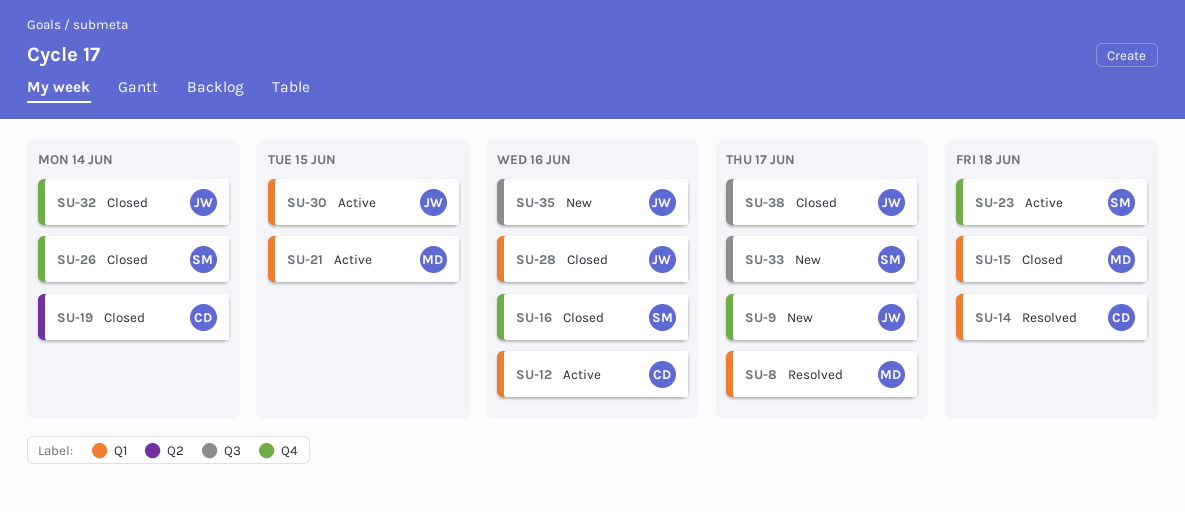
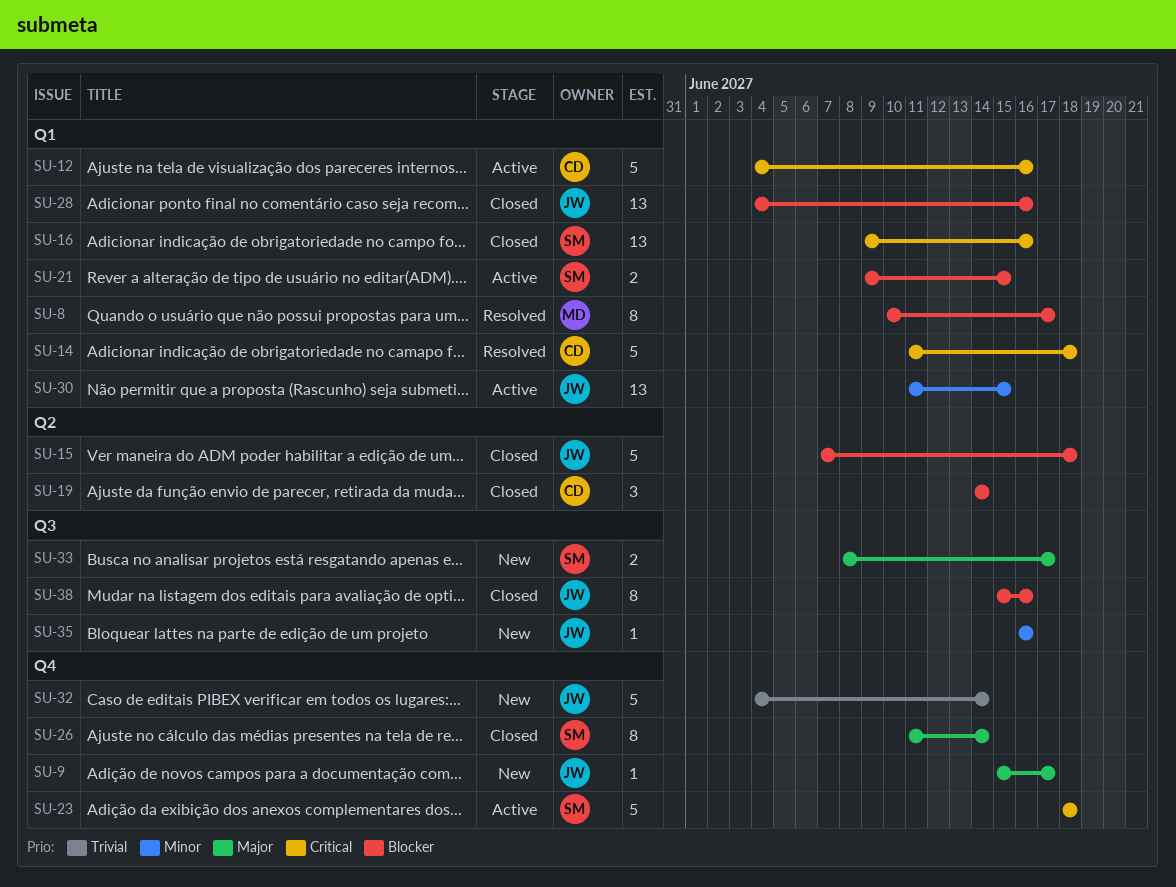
SU-15, owner: MD -> JW
SU-15, label: Q1 -> Q2
SU-16, label: Q4 -> Q1
SU-21, owner: MD -> SM
SU-32, status: Closed -> New
SU-38, due: Jun 17 -> Jun 16

